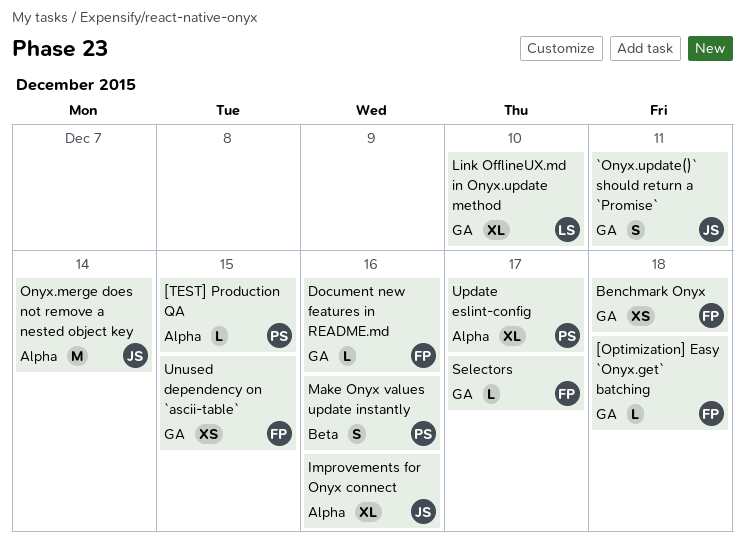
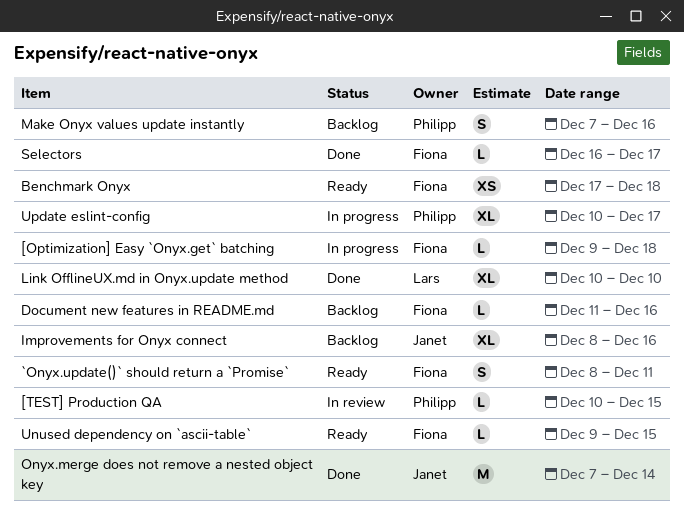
`Onyx.update()` should return a `Promise`, owner: Janet -> Fiona
Unused dependency on `ascii-table`, estimate: XS -> L

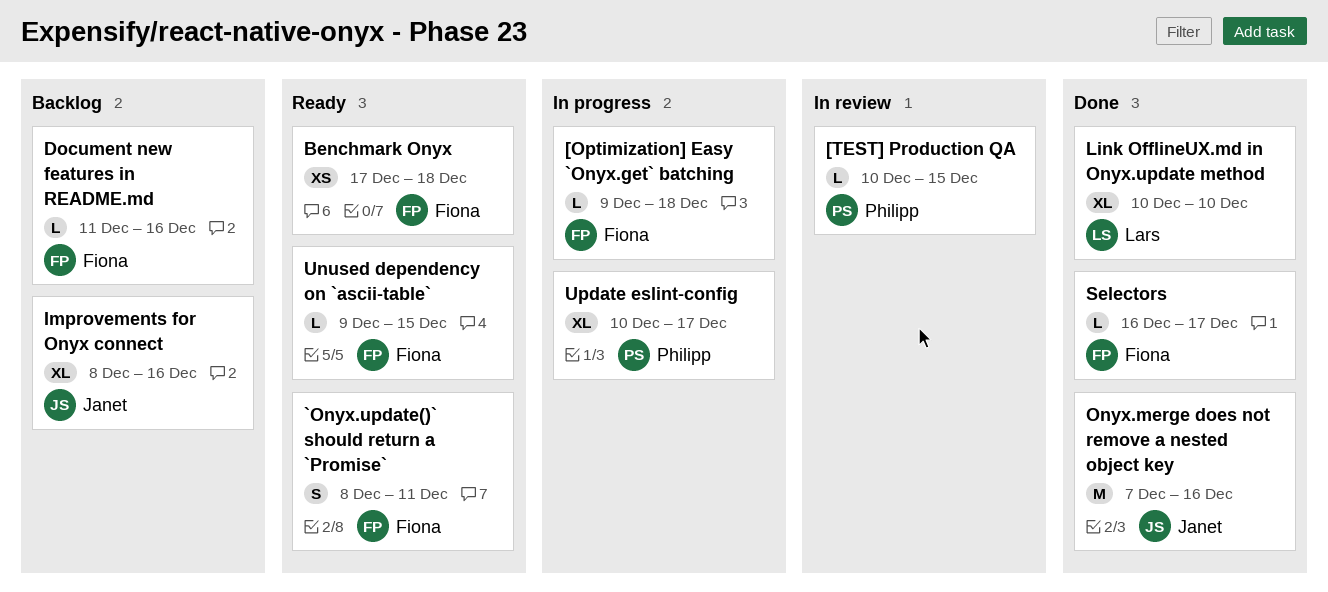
Make Onyx values update instantly: present -> none
Onyx.merge does not remove a nested object key, due: Dec 14 -> Dec 16

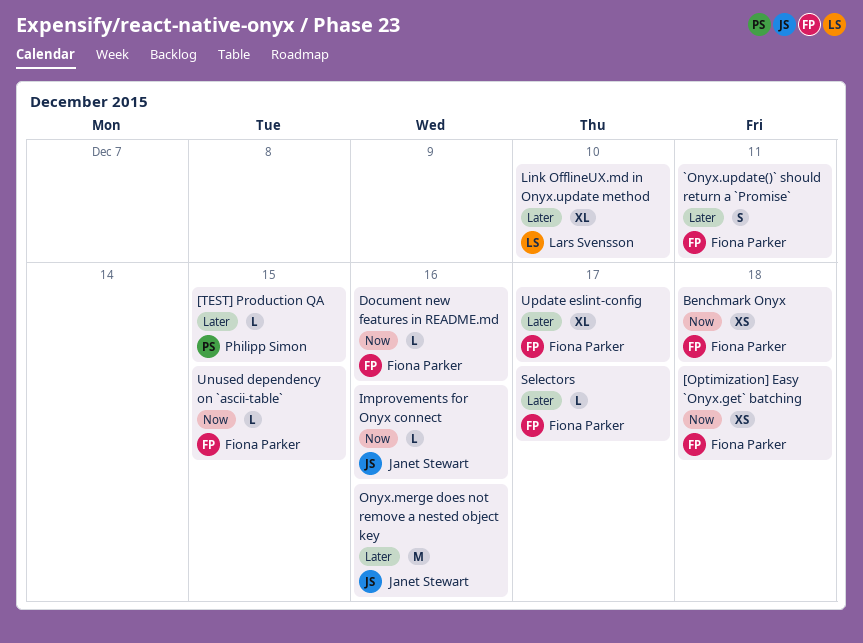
[Optimization] Easy `Onyx.get` batching, estimate: L -> XS
Improvements for Onyx connect, estimate: XL -> L
Update eslint-config, owner: Philipp Simon -> Fiona Parker

